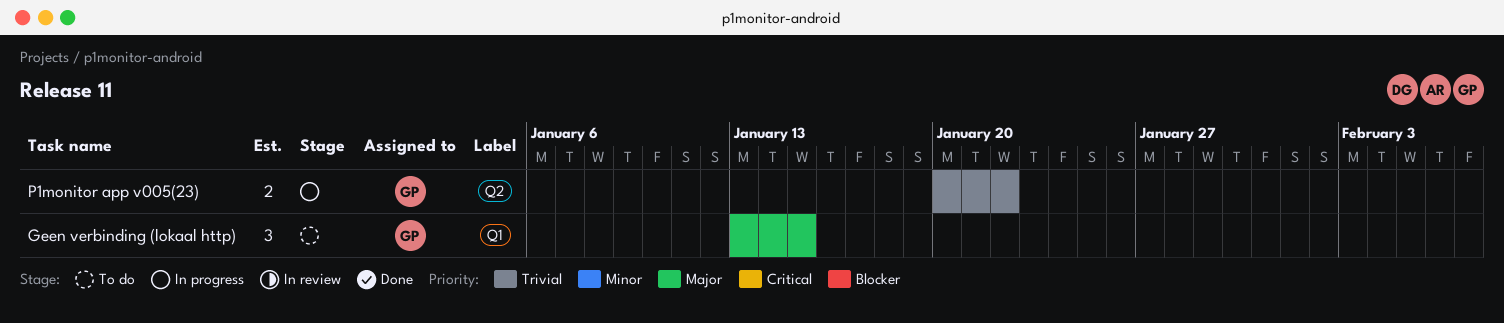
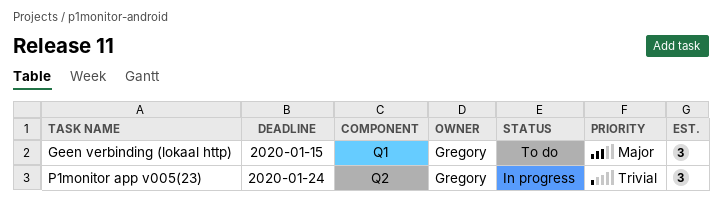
P1monitor app v005(23), estimate: 2 -> 3
P1monitor app v005(23), due: Jan 22 -> Jan 24

